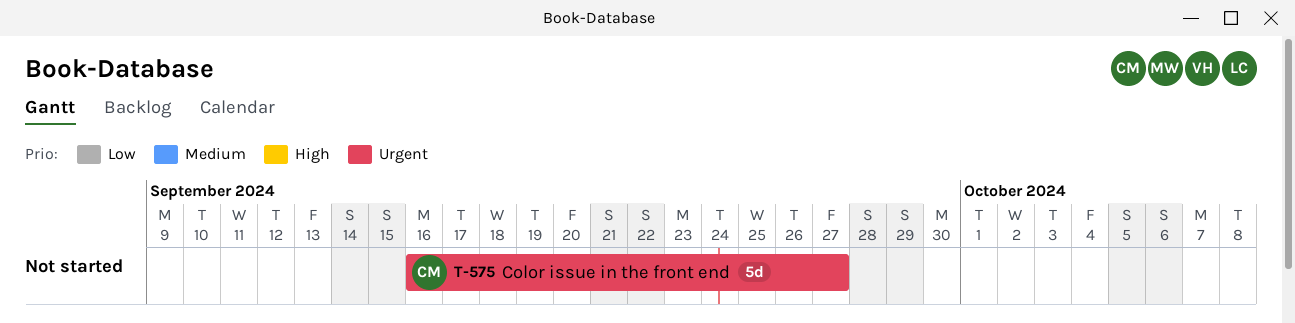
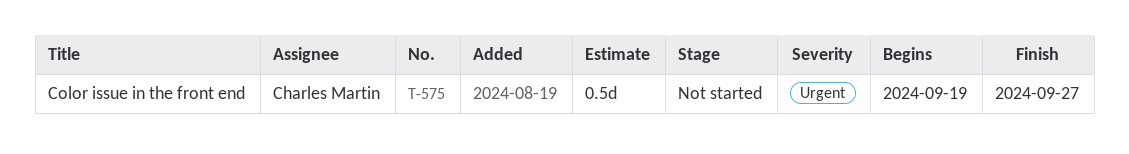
T-575, estimate: 5d -> 0.5d
T-575, start: Sep 16 -> Sep 19

